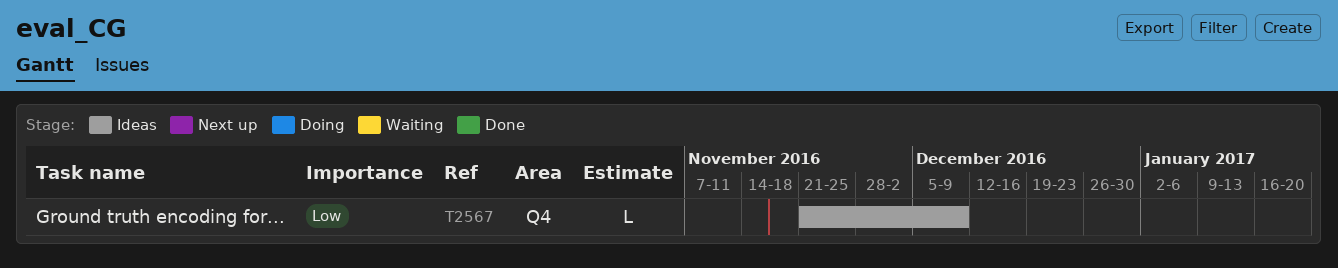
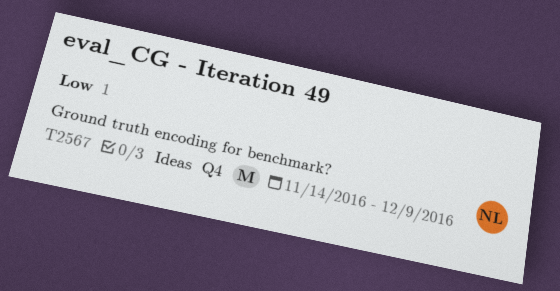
T2567, estimate: L -> M
T2567, start: Nov 21 -> Nov 14

